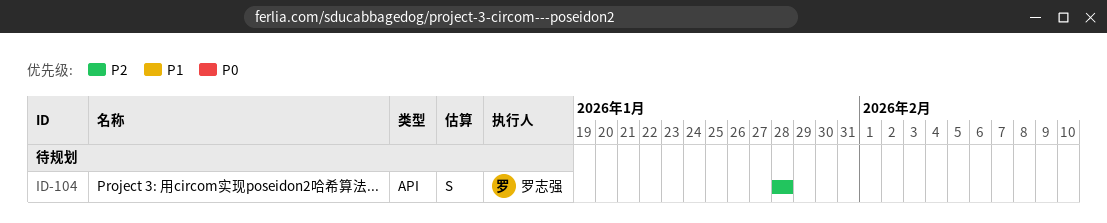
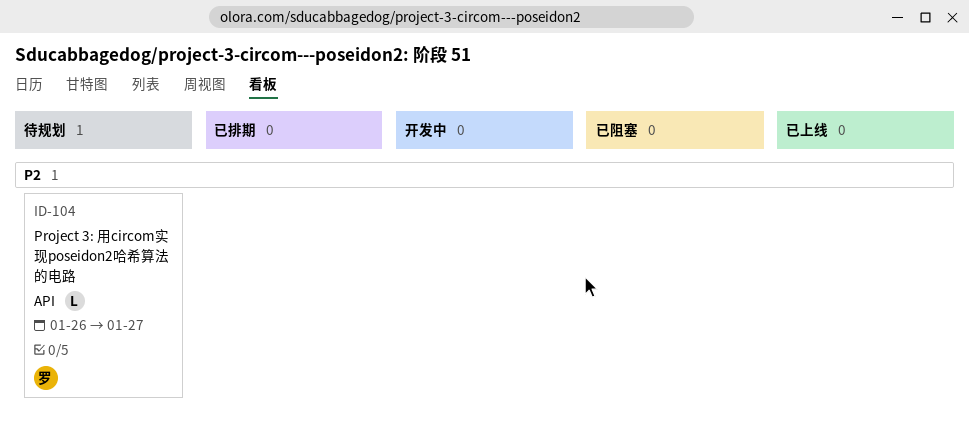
ID-104, estimate: S -> L
ID-104, start: Jan 28 -> Jan 26
ID-104, due: Jan 28 -> Jan 27

